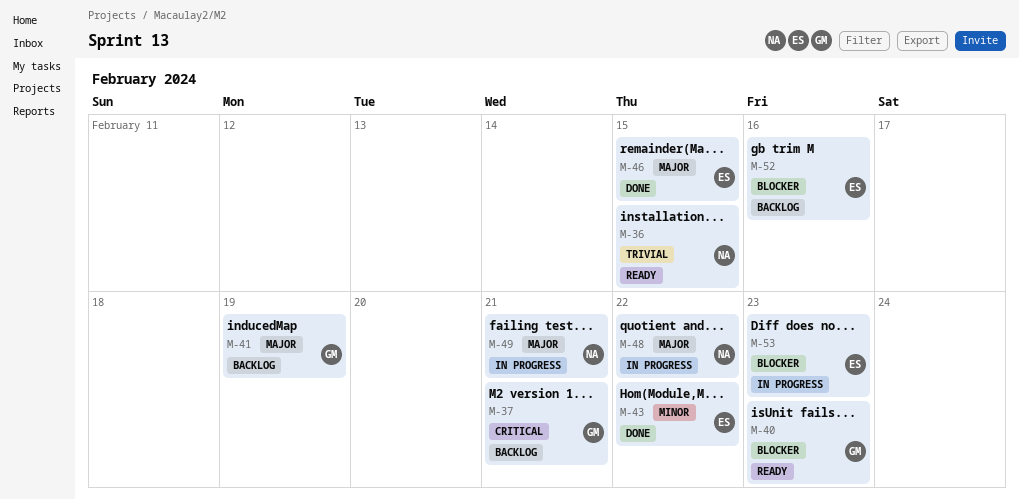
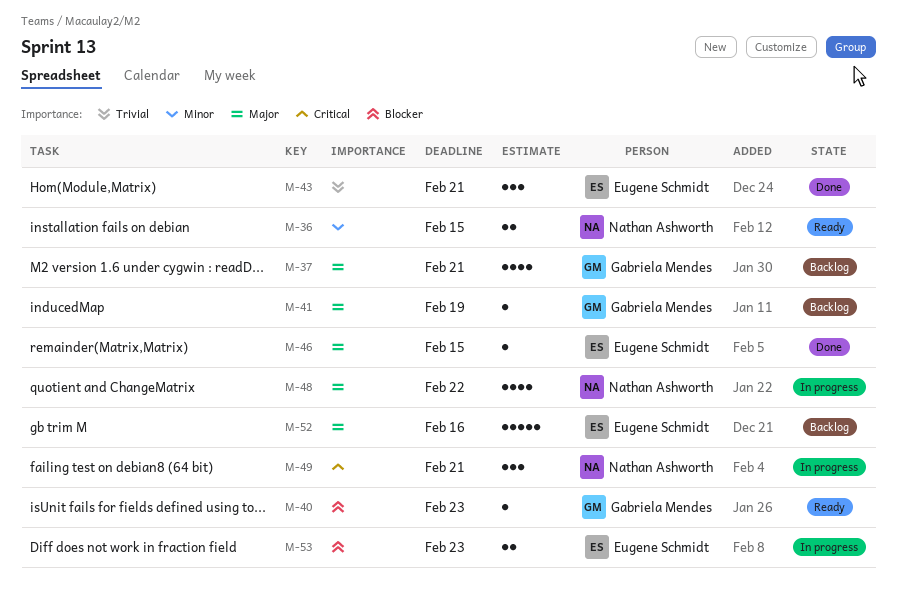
M-36, priority: Trivial -> Minor
M-37, priority: Critical -> Major
M-43, priority: Minor -> Trivial
M-43, due: Feb 22 -> Feb 21
M-49, priority: Major -> Critical
M-52, priority: Blocker -> Major

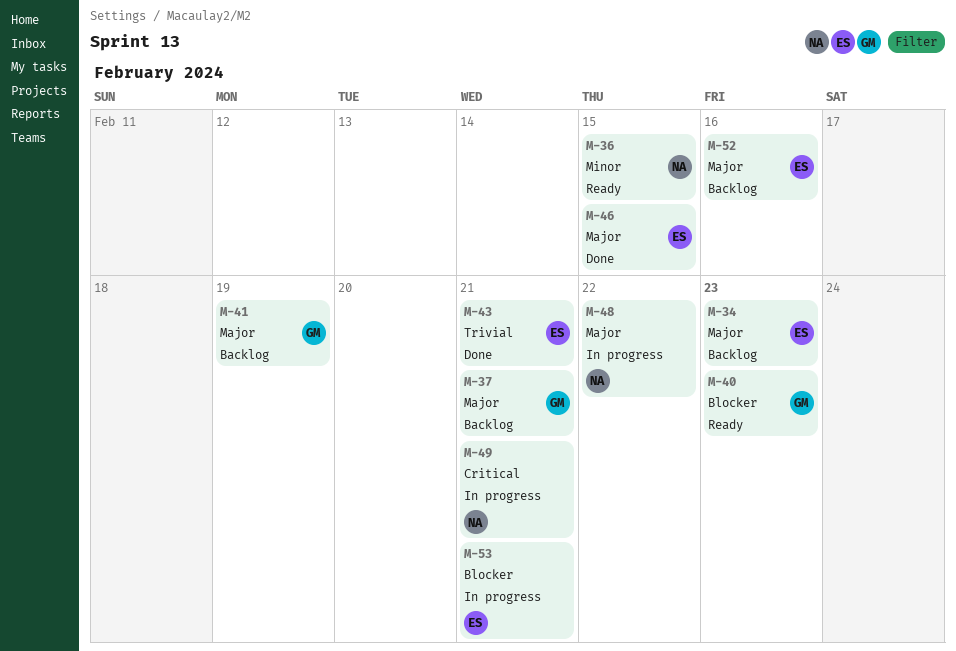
M-34: none -> present
M-53, due: Feb 23 -> Feb 21

